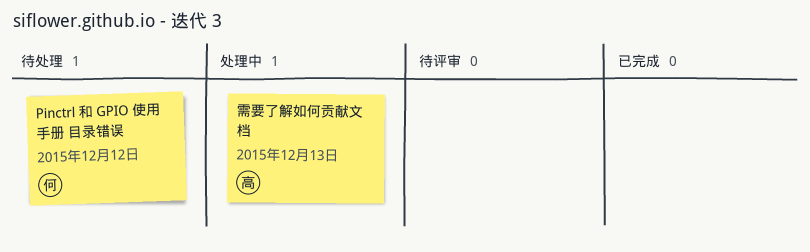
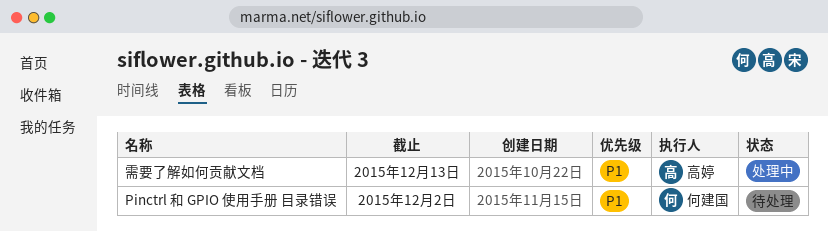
Pinctrl 和 GPIO 使用手册 目录错误, due: Dec 12 -> Dec 2

